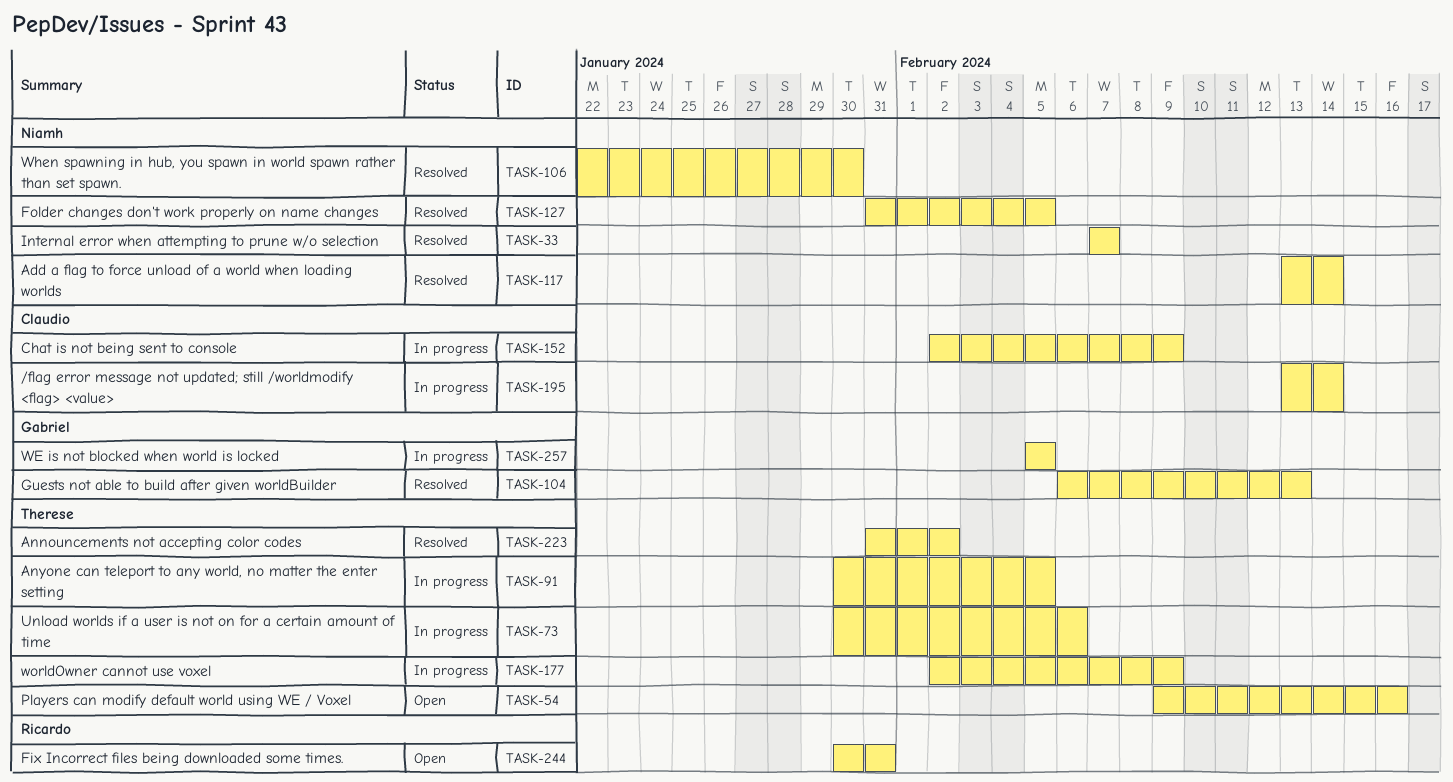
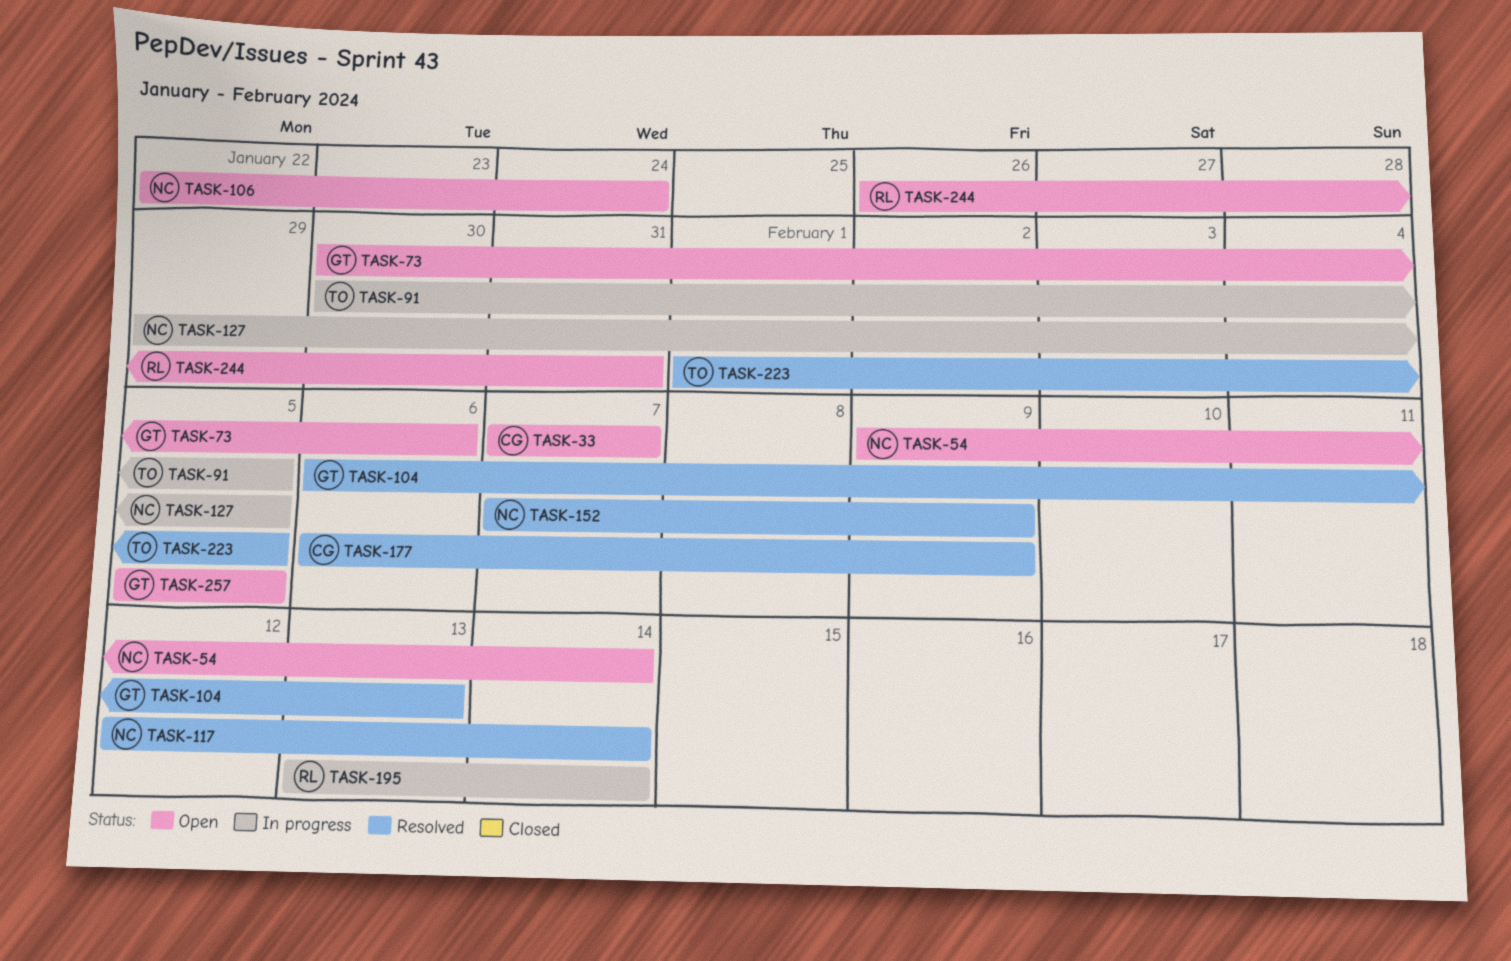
TASK-33, status: Resolved -> Open
TASK-33, owner: Niamh -> Claudio
TASK-54, owner: Therese -> Niamh
TASK-54, due: Feb 16 -> Feb 14
TASK-73, status: In progress -> Open
TASK-73, owner: Therese -> Gabriel
TASK-106, status: Resolved -> Open
TASK-106, due: Jan 30 -> Jan 24
TASK-117, start: Feb 13 -> Feb 12
TASK-127, status: Resolved -> In progress
TASK-127, start: Jan 31 -> Jan 29
TASK-152, status: In progress -> Resolved
TASK-152, owner: Claudio -> Niamh
TASK-152, start: Feb 2 -> Feb 7
TASK-177, status: In progress -> Resolved
TASK-177, owner: Therese -> Claudio
TASK-177, start: Feb 2 -> Feb 6
TASK-195, owner: Claudio -> Ricardo
TASK-223, start: Jan 31 -> Feb 1
TASK-223, due: Feb 2 -> Feb 5
TASK-244, start: Jan 30 -> Jan 26
TASK-257, status: In progress -> Open

